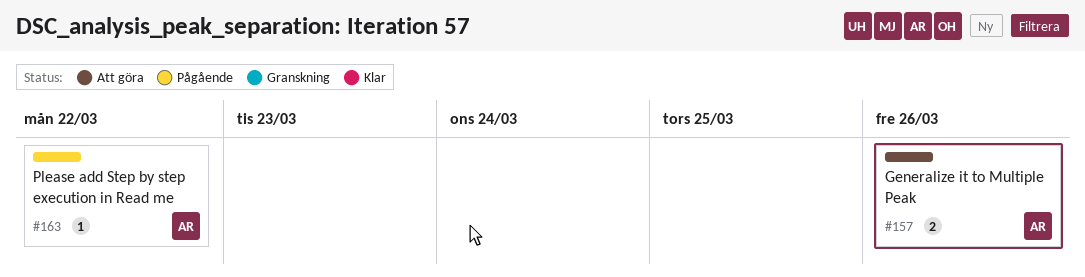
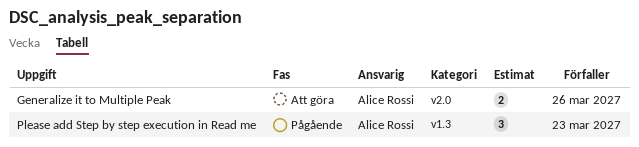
Please add Step by step execution in Read me, estimate: 1 -> 3
Please add Step by step execution in Read me, due: Mar 22 -> Mar 23

